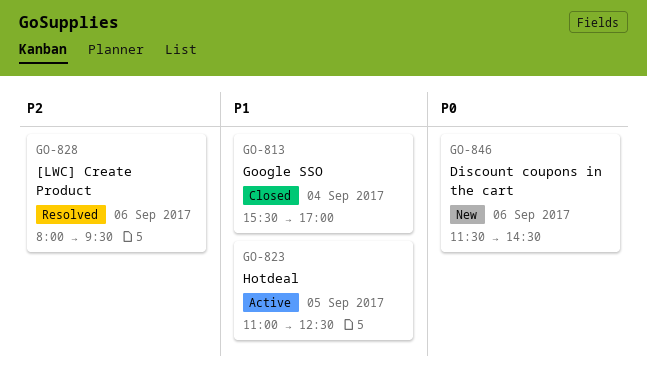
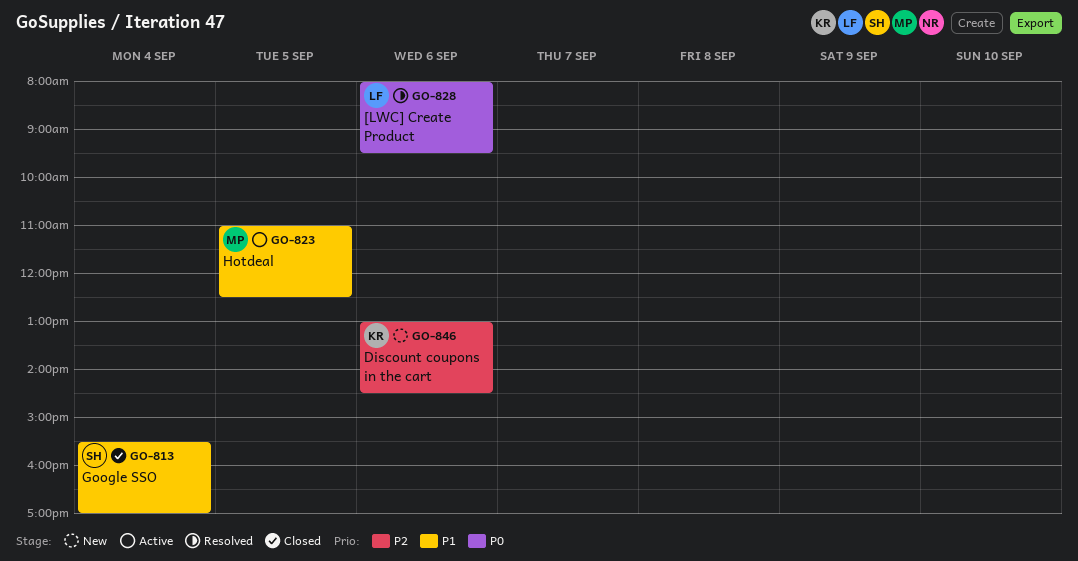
GO-828, priority: P2 -> P0
GO-846, priority: P0 -> P2
GO-846, begins: 11:30 -> 13:00

